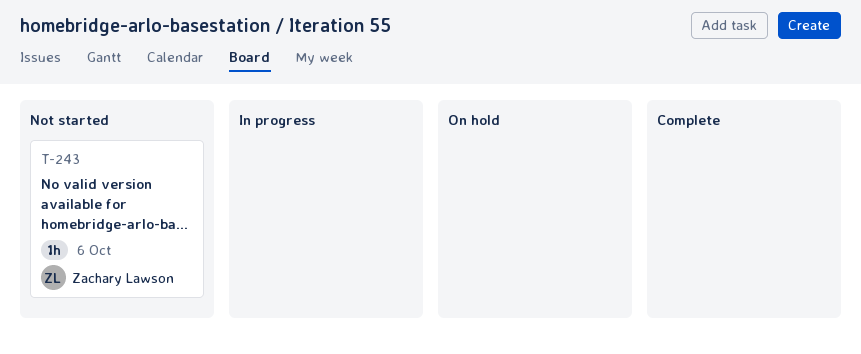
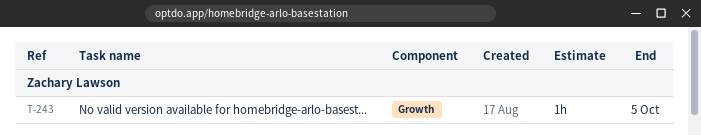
T-243, due: Oct 6 -> Oct 5

